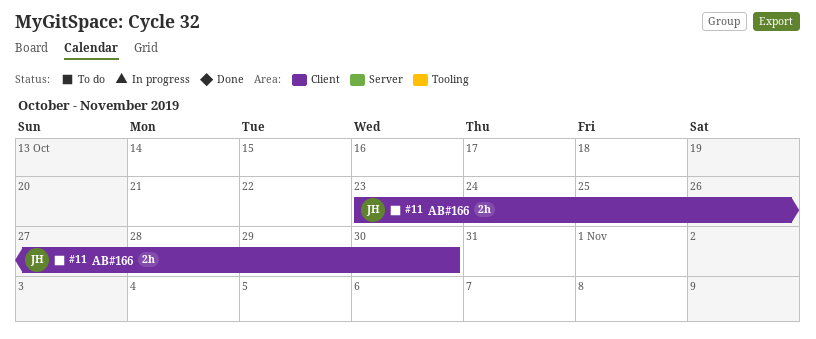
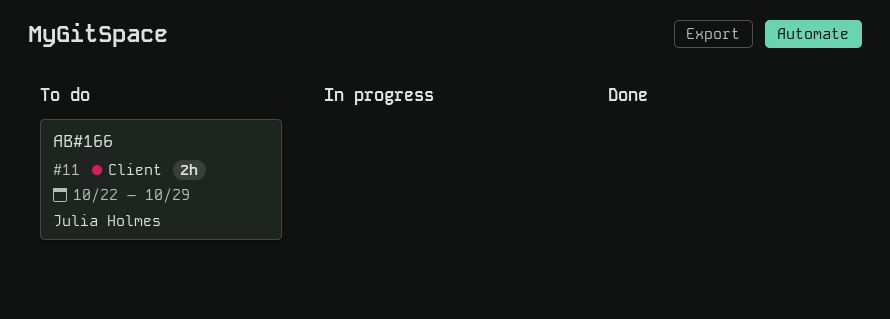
#11, start: Oct 23 -> Oct 22
#11, due: Oct 30 -> Oct 29

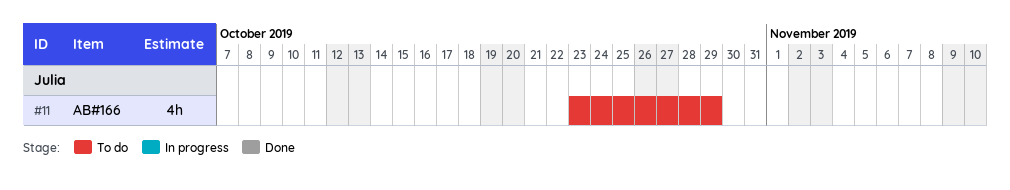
#11, estimate: 2h -> 4h
#11, start: Oct 22 -> Oct 23

